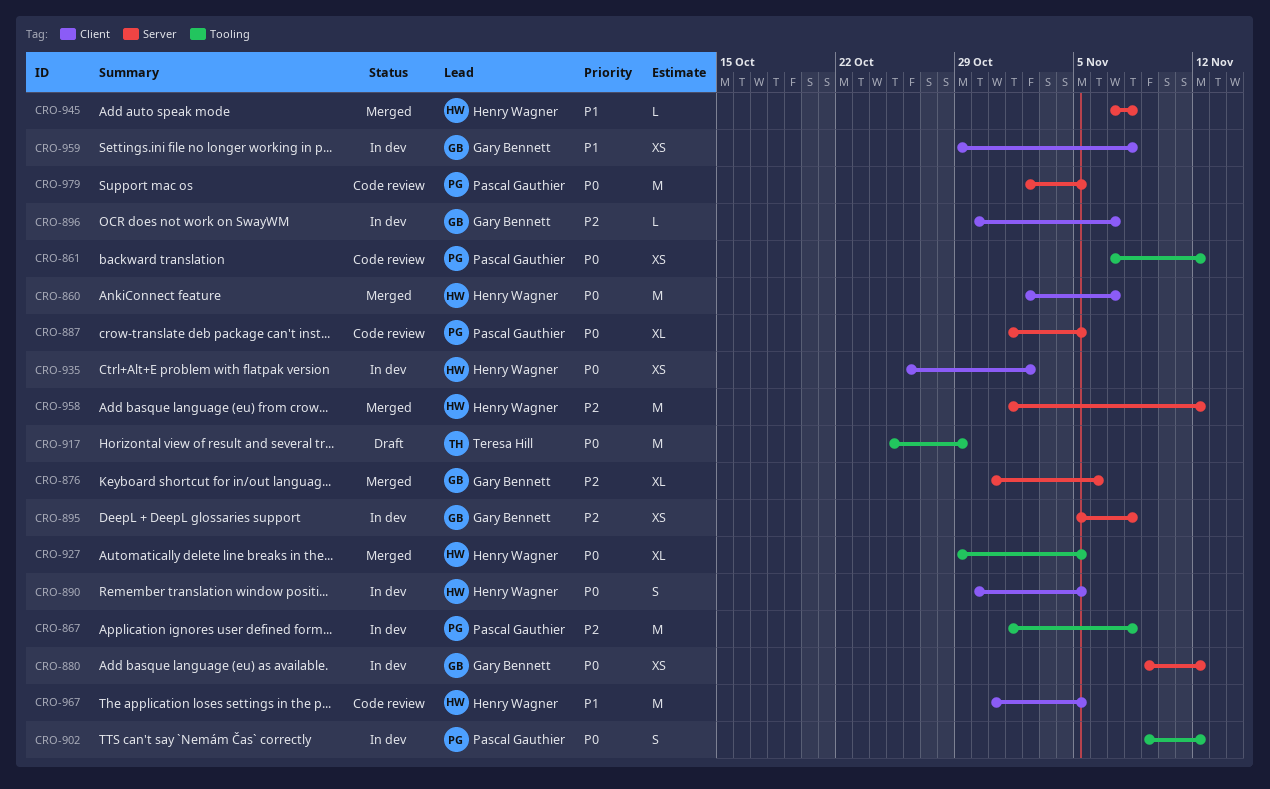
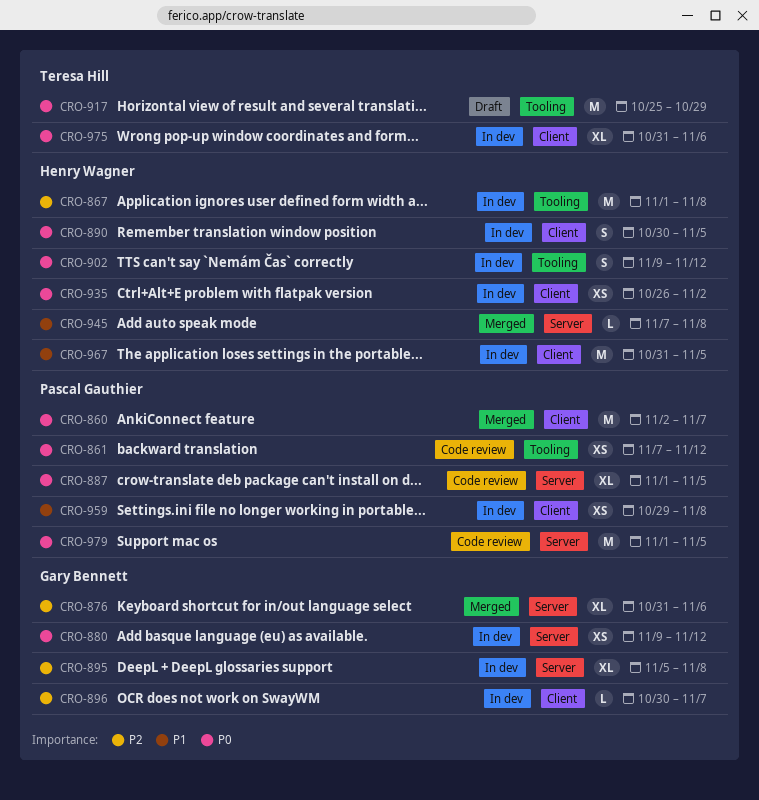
CRO-860, owner: Henry Wagner -> Pascal Gauthier
CRO-867, owner: Pascal Gauthier -> Henry Wagner
CRO-895, estimate: XS -> XL
CRO-902, owner: Pascal Gauthier -> Henry Wagner
CRO-927: present -> none
CRO-958: present -> none
CRO-959, owner: Gary Bennett -> Pascal Gauthier
CRO-967, status: Code review -> In dev
CRO-975: none -> present
CRO-979, start: Nov 2 -> Nov 1

